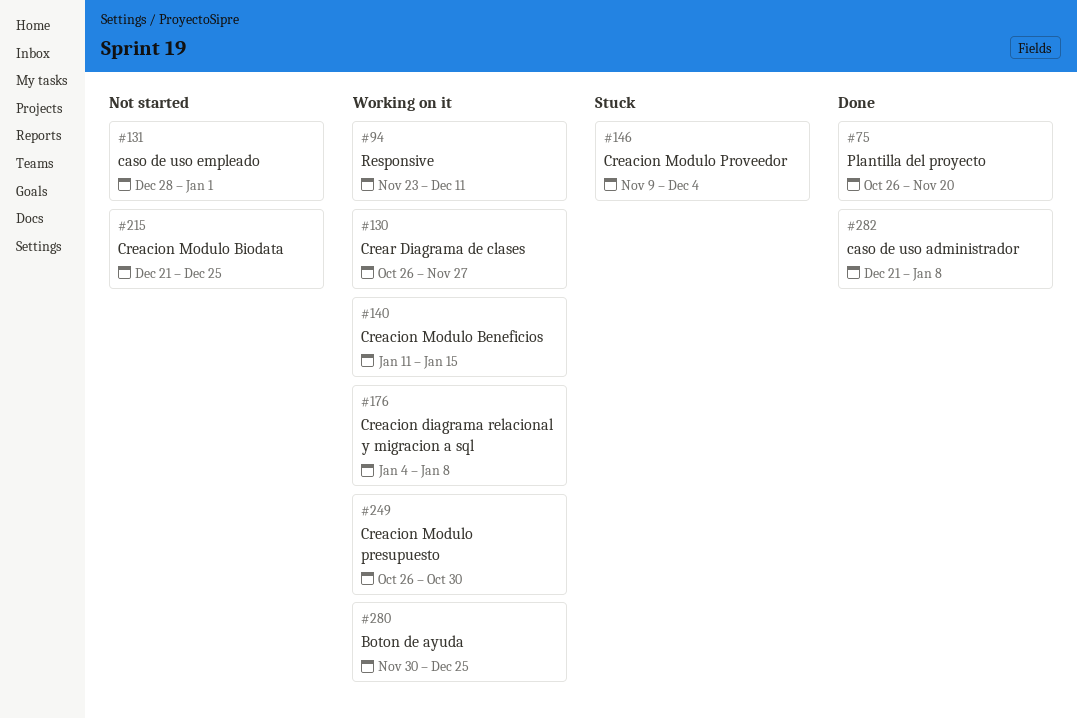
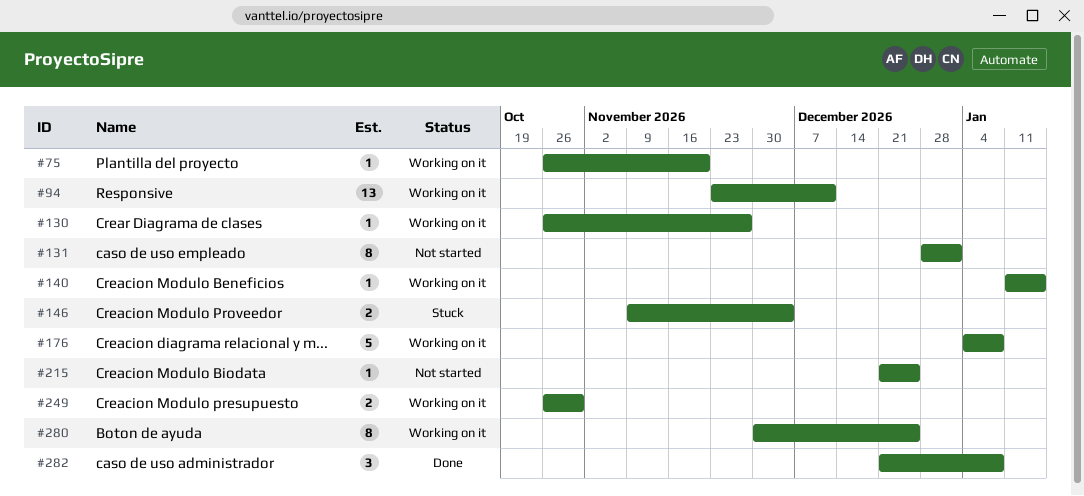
#75, status: Done -> Working on it

